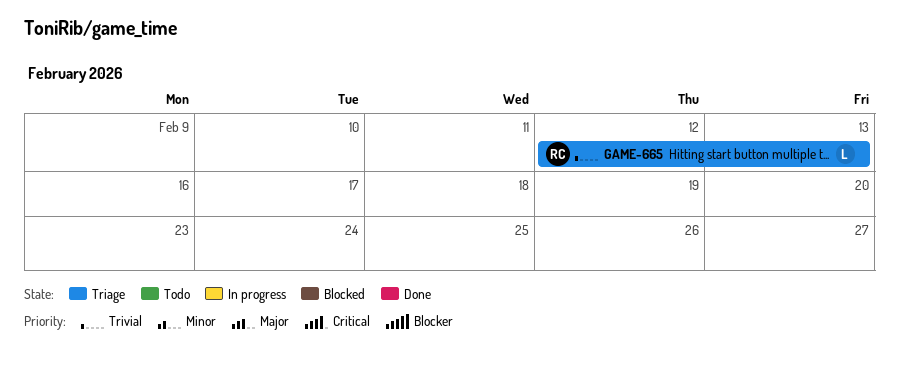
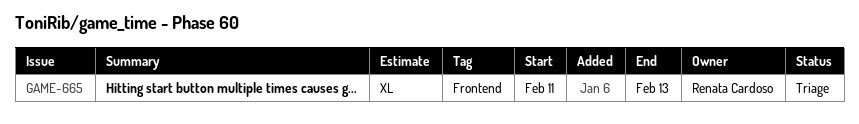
GAME-665, estimate: L -> XL
GAME-665, start: Feb 12 -> Feb 11

